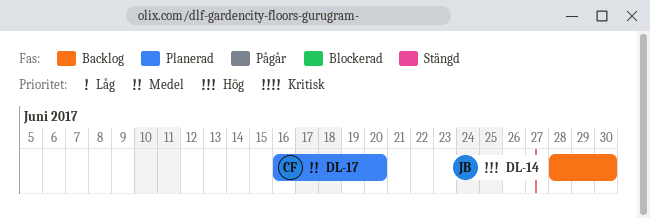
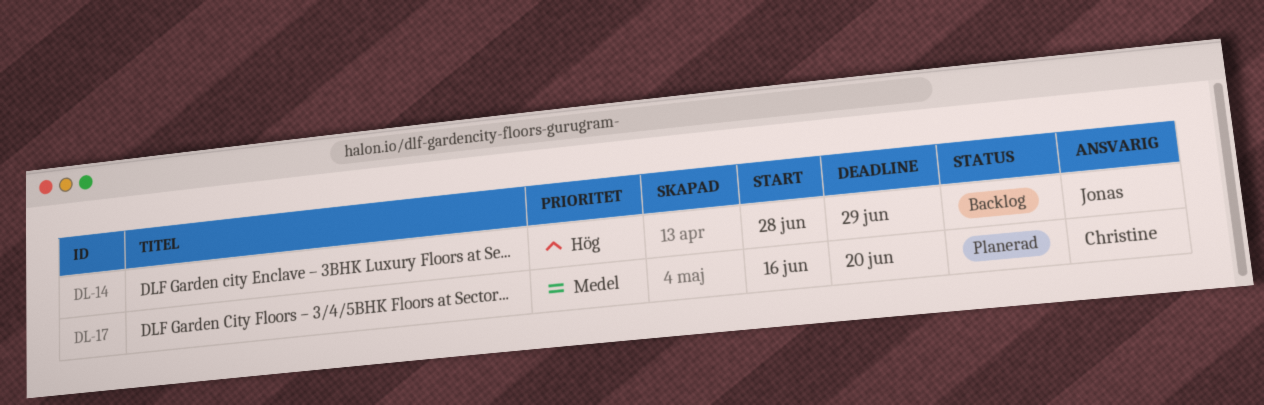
DL-14, due: Jun 30 -> Jun 29

